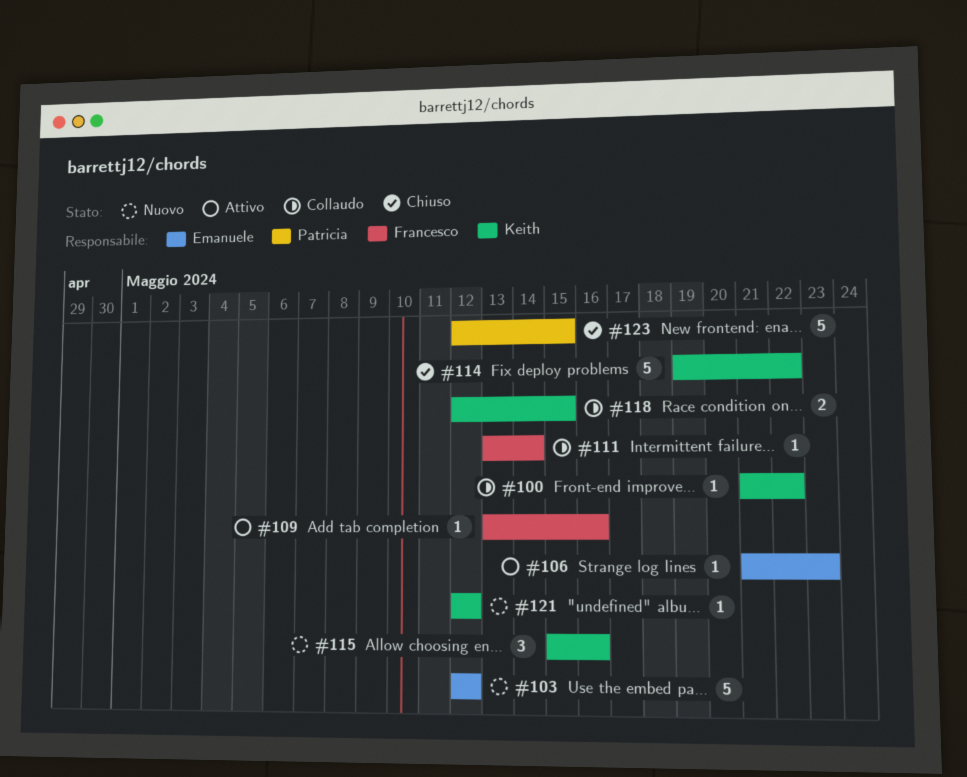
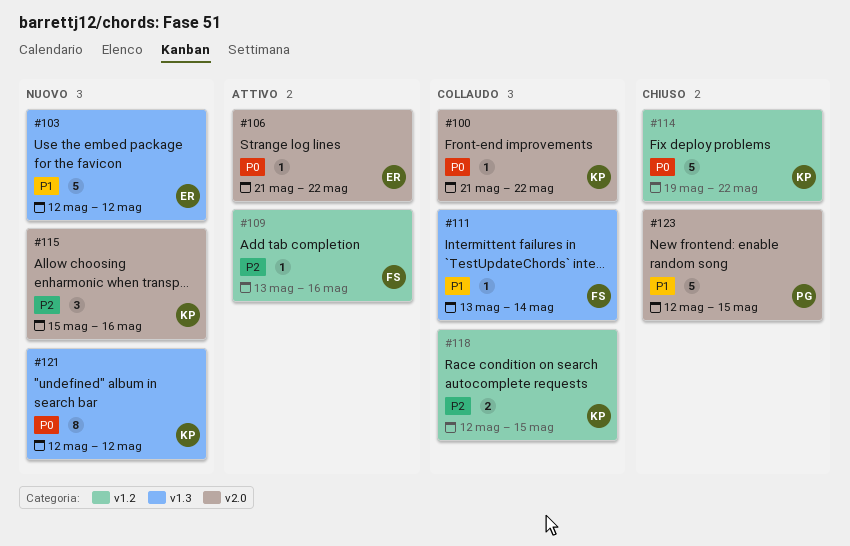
#106, due: May 23 -> May 22
#121, estimate: 1 -> 8

